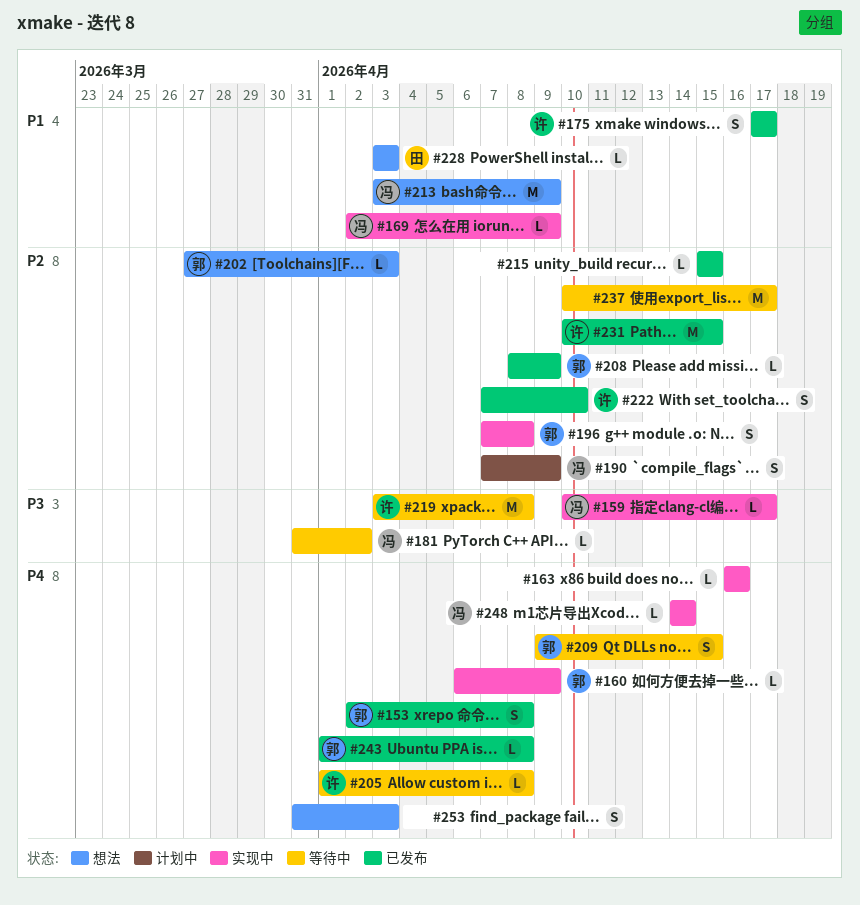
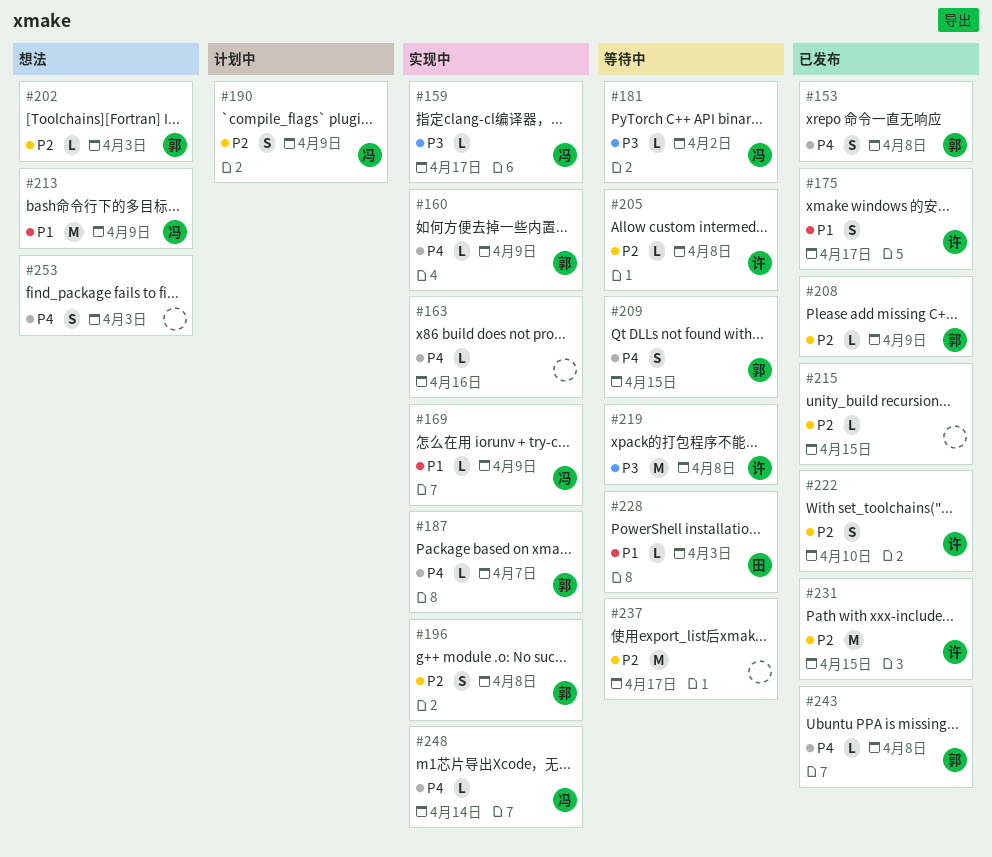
#187: none -> present
#205, priority: P4 -> P2
#228, status: 想法 -> 等待中

